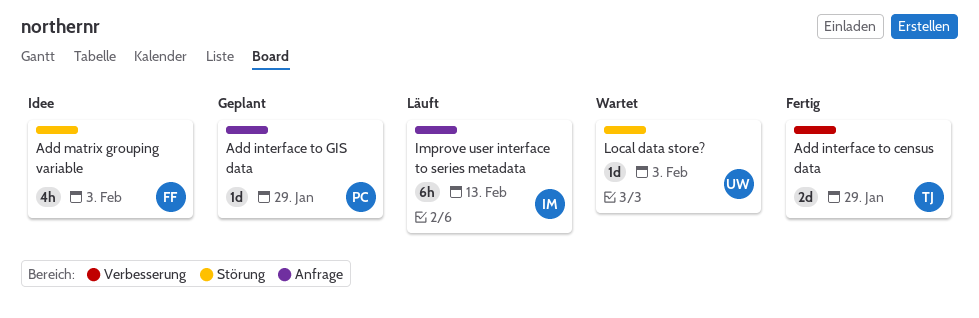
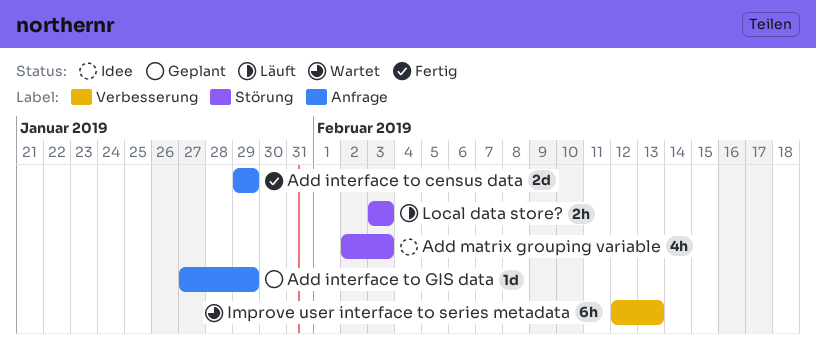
Add interface to census data, label: Verbesserung -> Anfrage
Improve user interface to series metadata, status: Läuft -> Wartet
Improve user interface to series metadata, label: Anfrage -> Verbesserung
Local data store?, status: Wartet -> Läuft
Local data store?, estimate: 1d -> 2h

